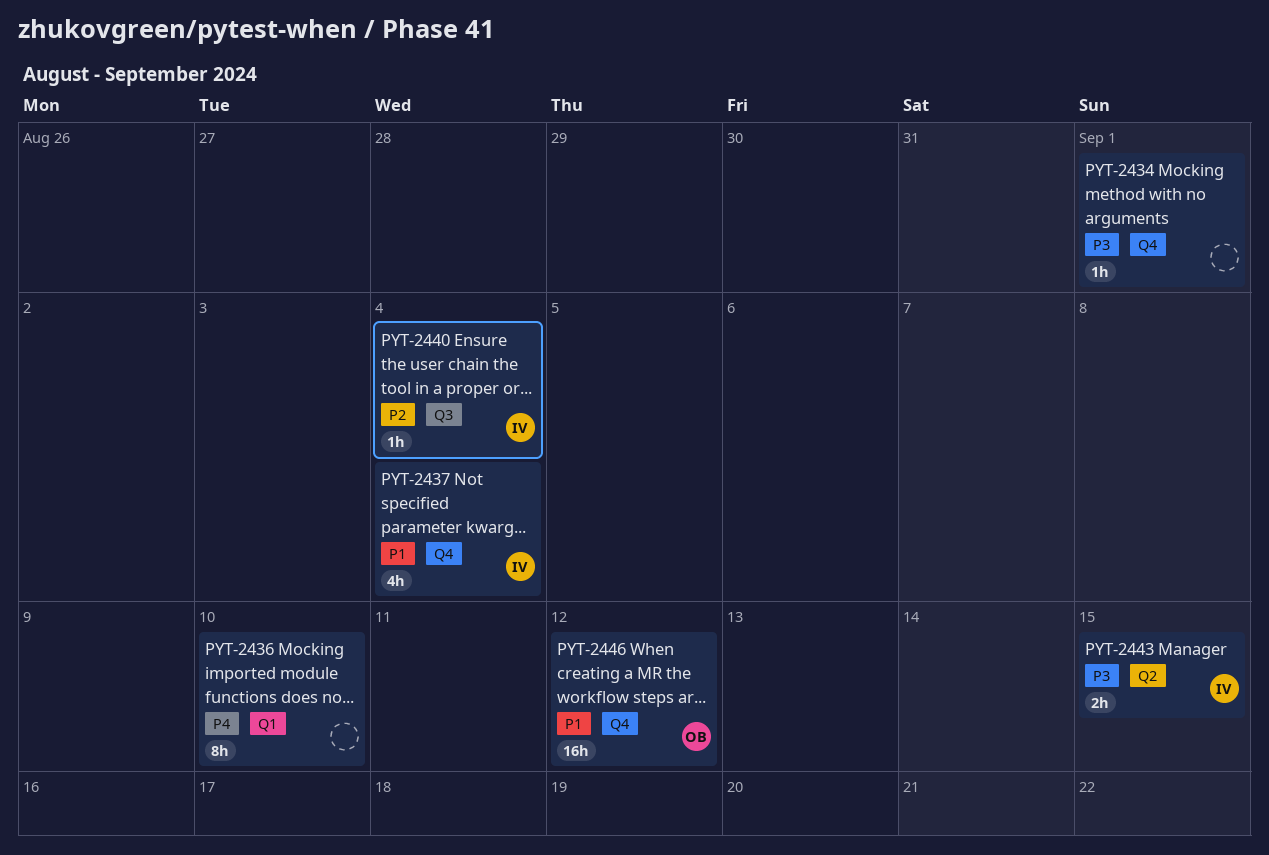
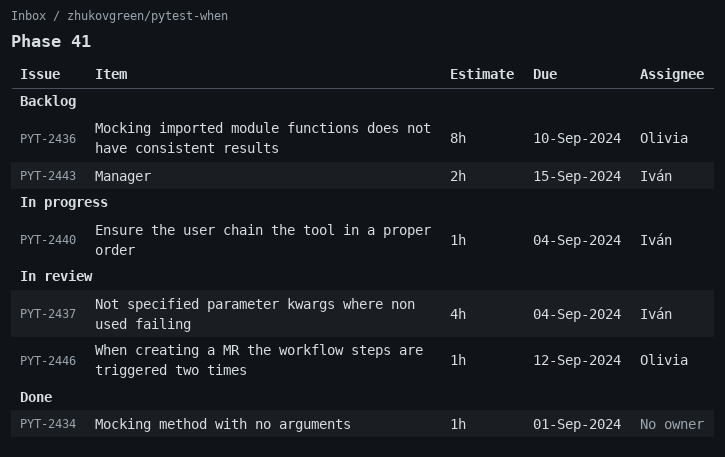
PYT-2436, owner: none -> Olivia
PYT-2446, estimate: 16h -> 1h

